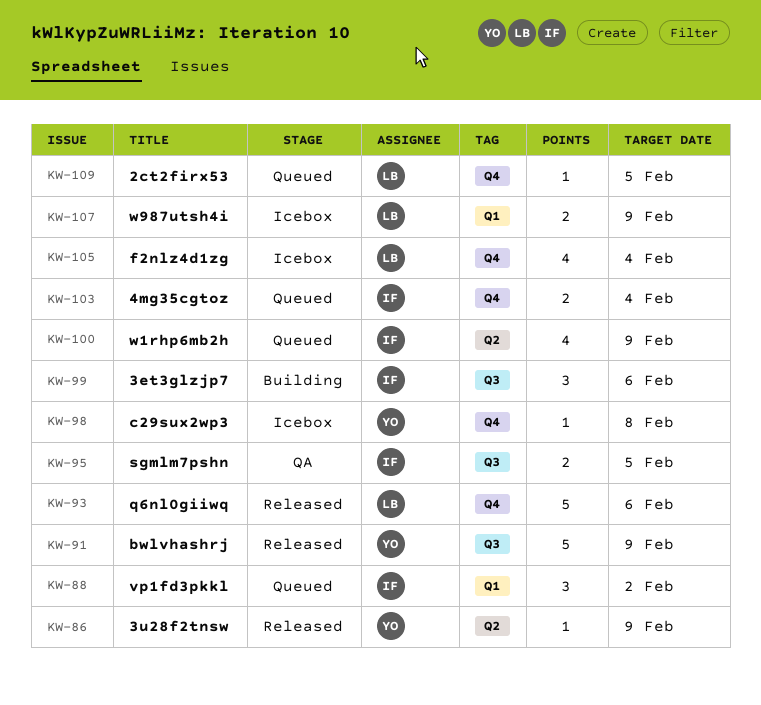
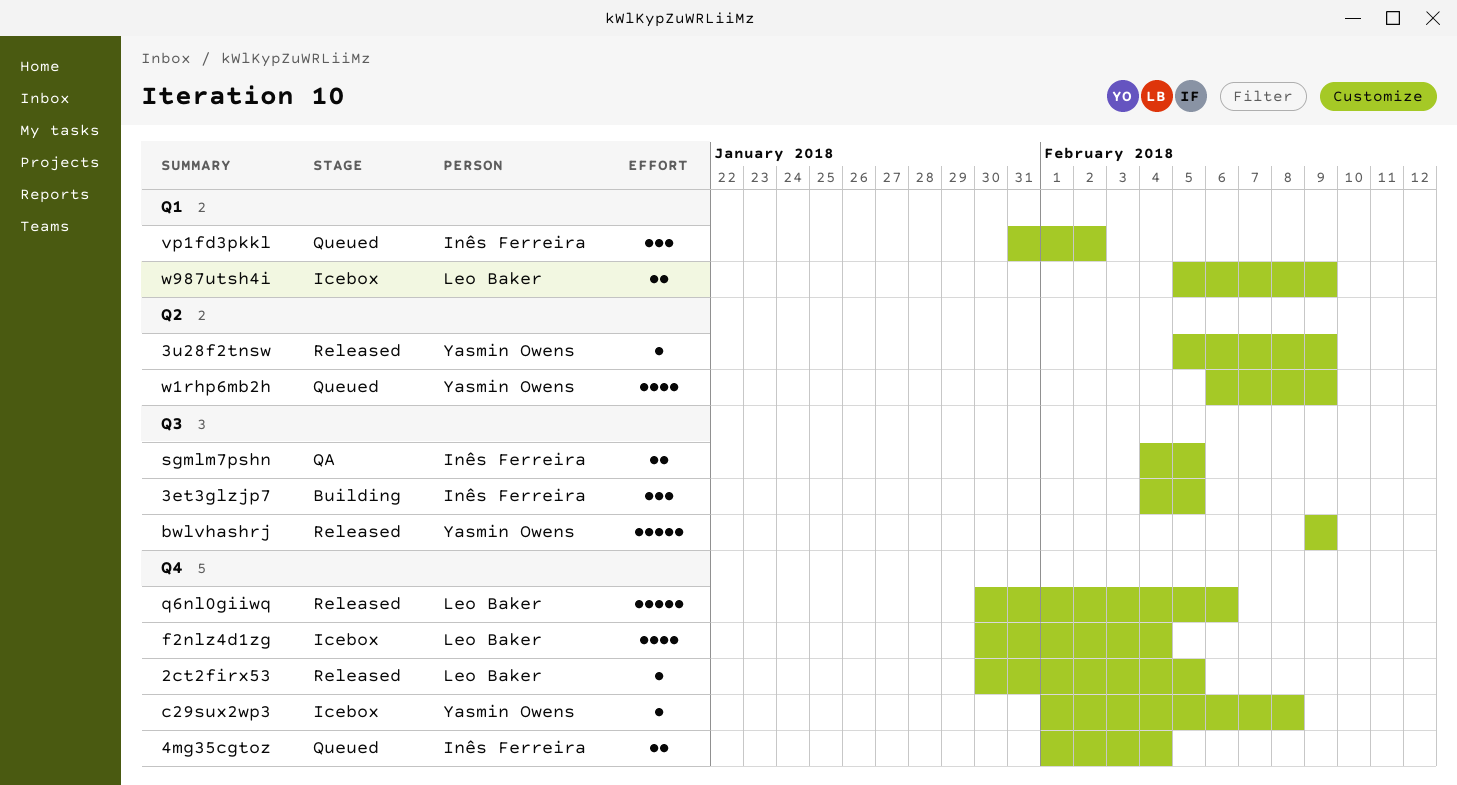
2ct2firx53, status: Queued -> Released
3et3glzjp7, due: Feb 6 -> Feb 5
w1rhp6mb2h, owner: Inês Ferreira -> Yasmin Owens

